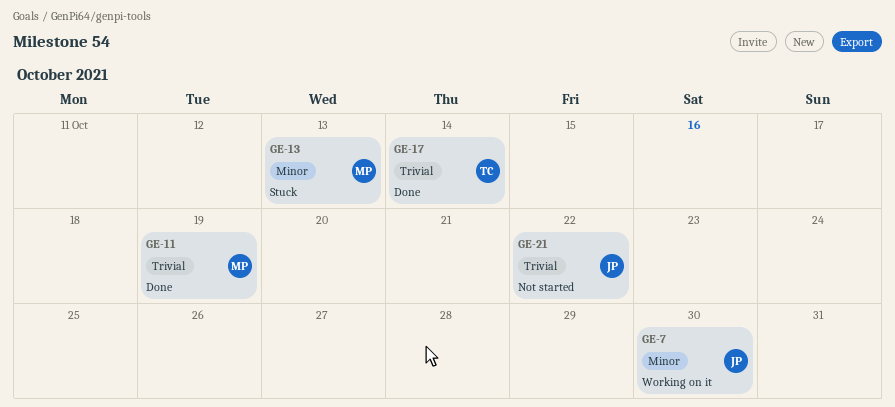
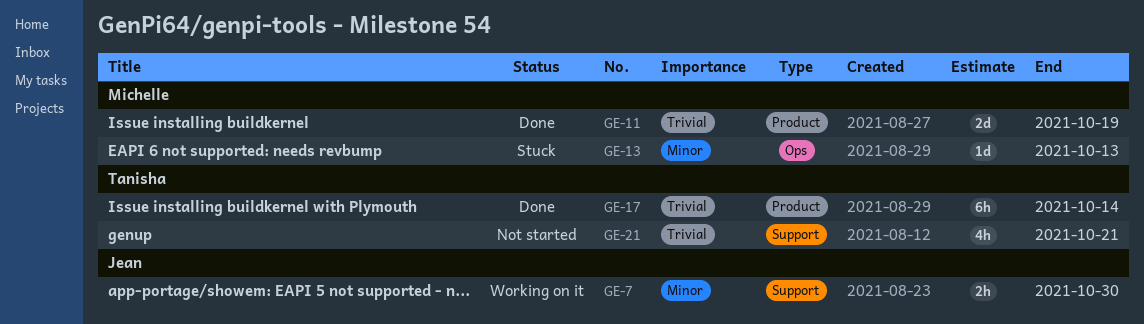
GE-21, owner: Jean -> Tanisha
GE-21, due: Oct 22 -> Oct 21

